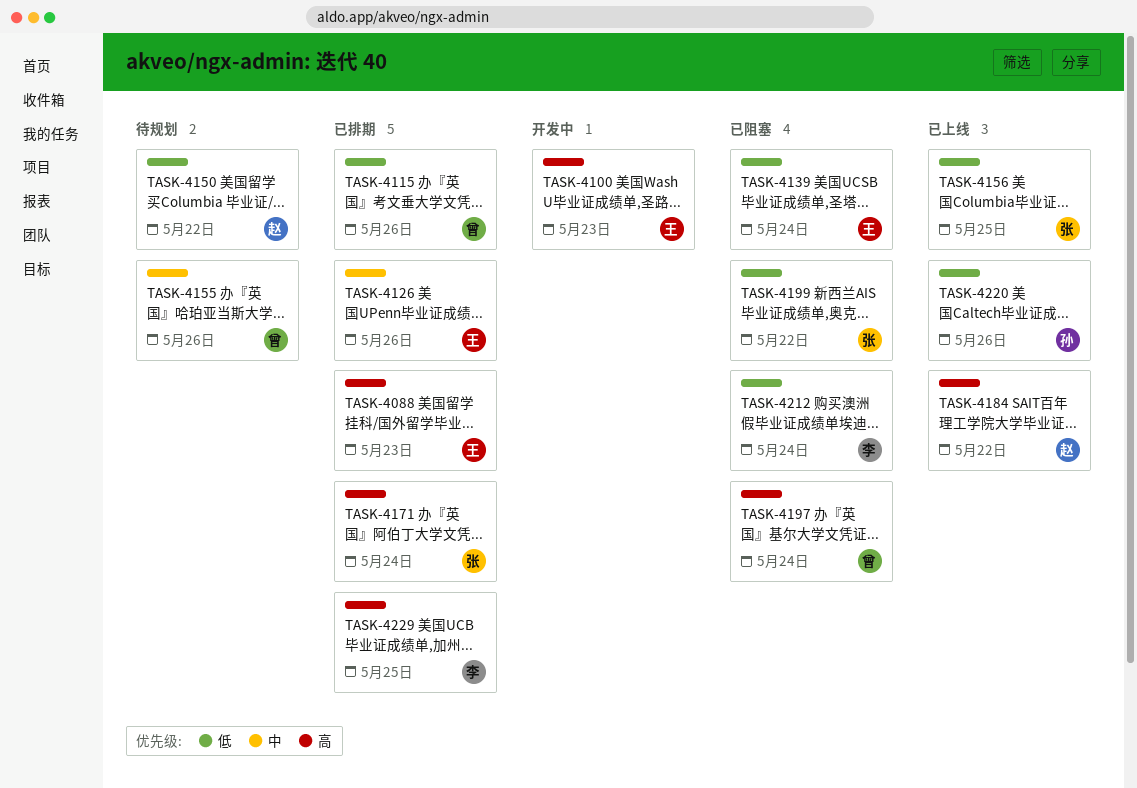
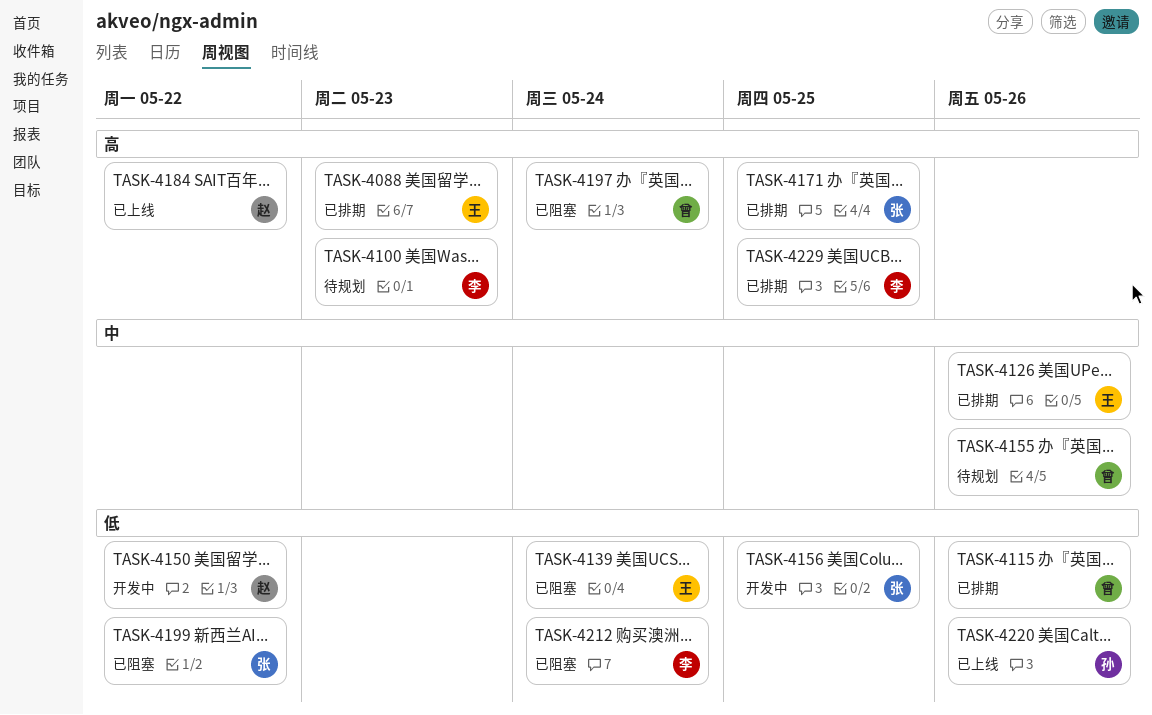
TASK-4100, status: 开发中 -> 待规划
TASK-4100, owner: 王 -> 李
TASK-4150, status: 待规划 -> 开发中
TASK-4156, status: 已上线 -> 开发中
TASK-4171, due: May 24 -> May 25

